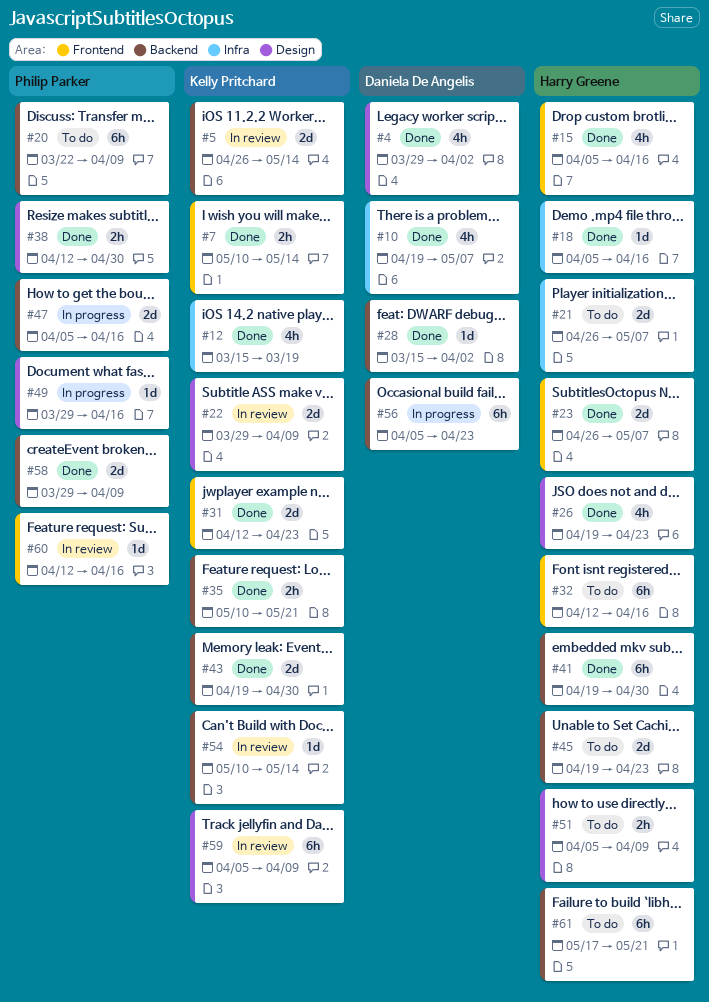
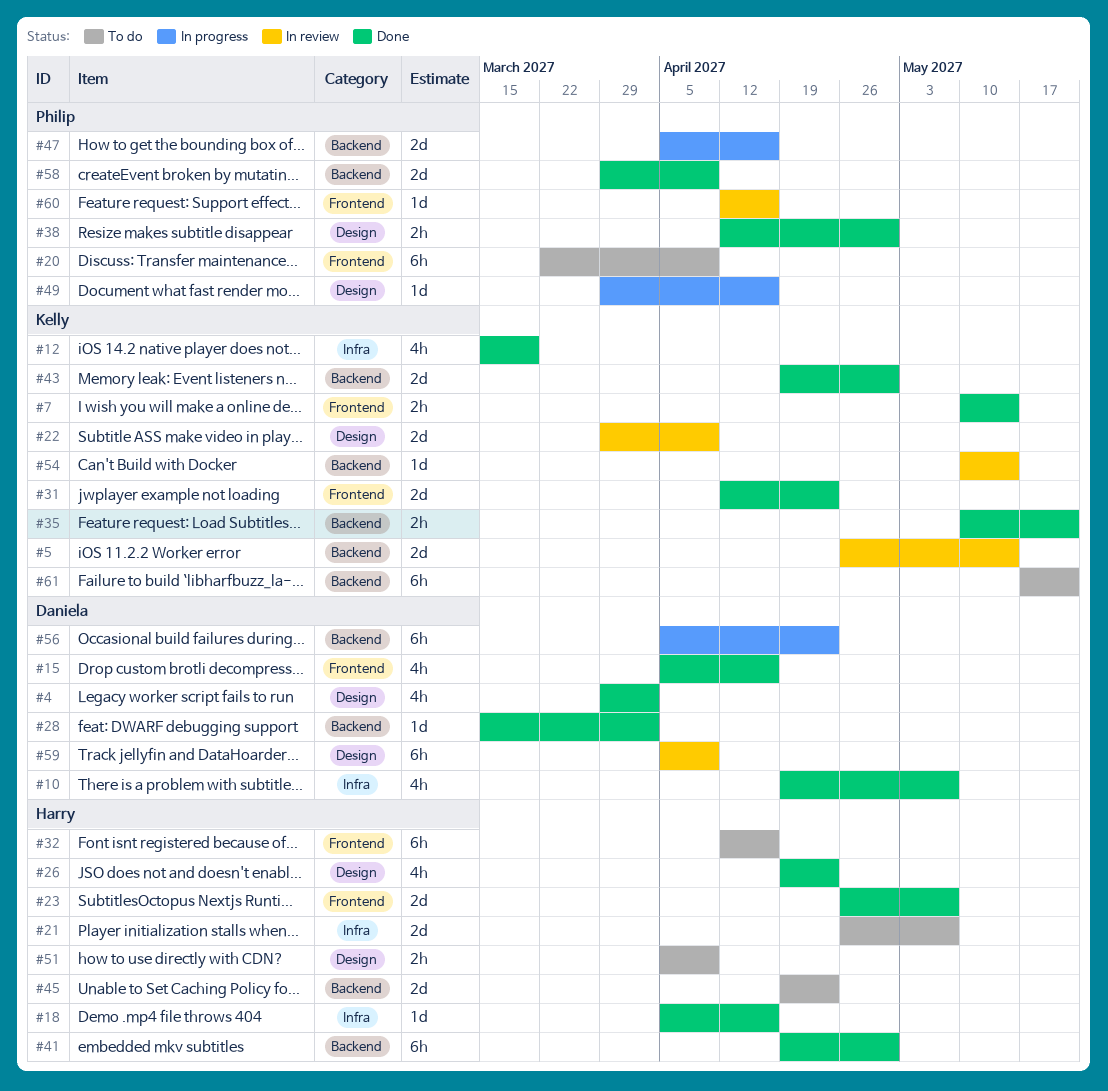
#15, owner: Harry Greene -> Daniela De Angelis
#20, label: Backend -> Frontend
#59, owner: Kelly Pritchard -> Daniela De Angelis
#61, owner: Harry Greene -> Kelly Pritchard

